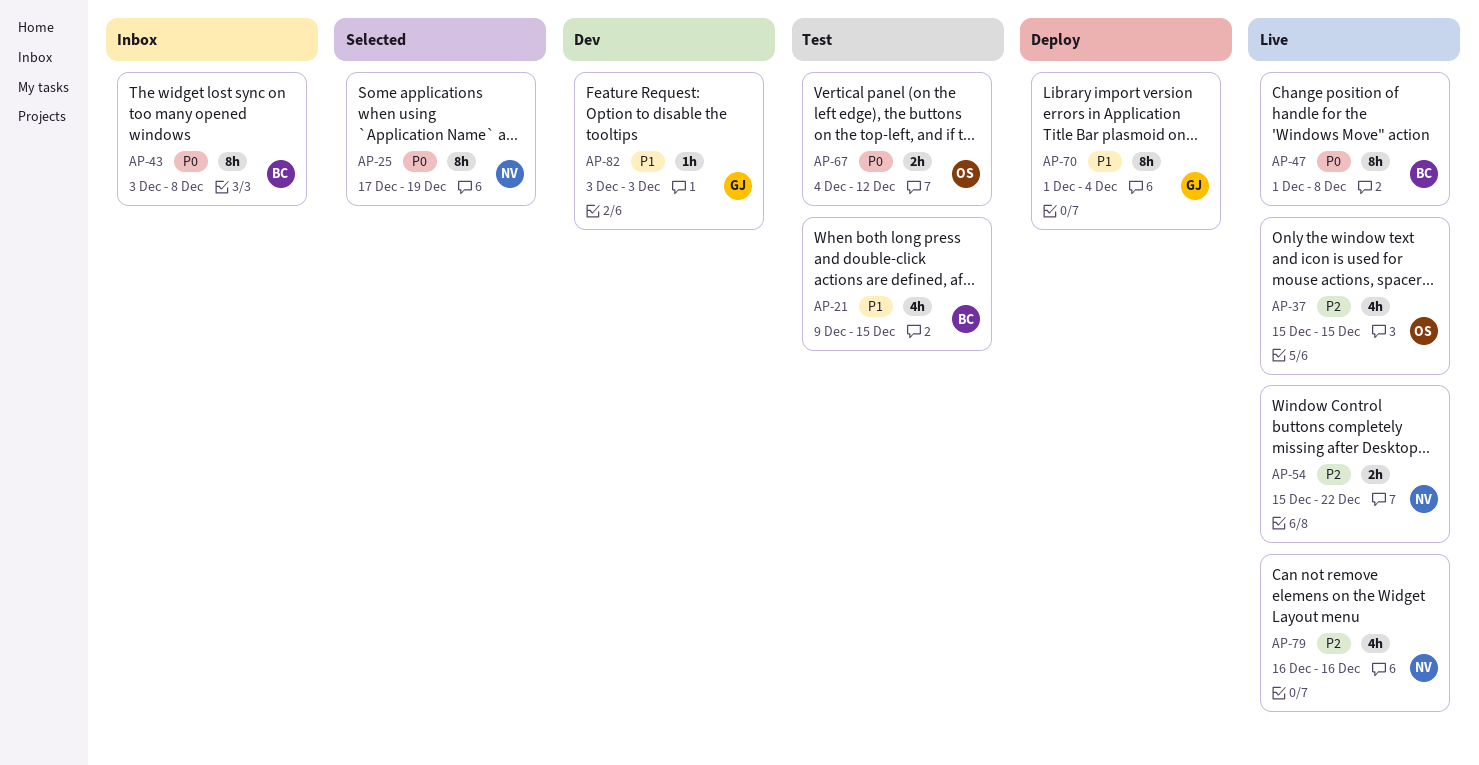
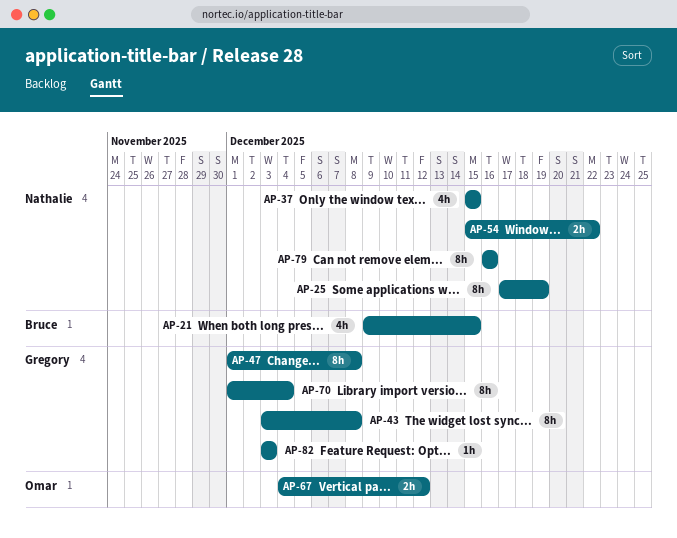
AP-37, owner: Omar -> Nathalie
AP-43, owner: Bruce -> Gregory
AP-47, owner: Bruce -> Gregory
AP-79, estimate: 4h -> 8h

